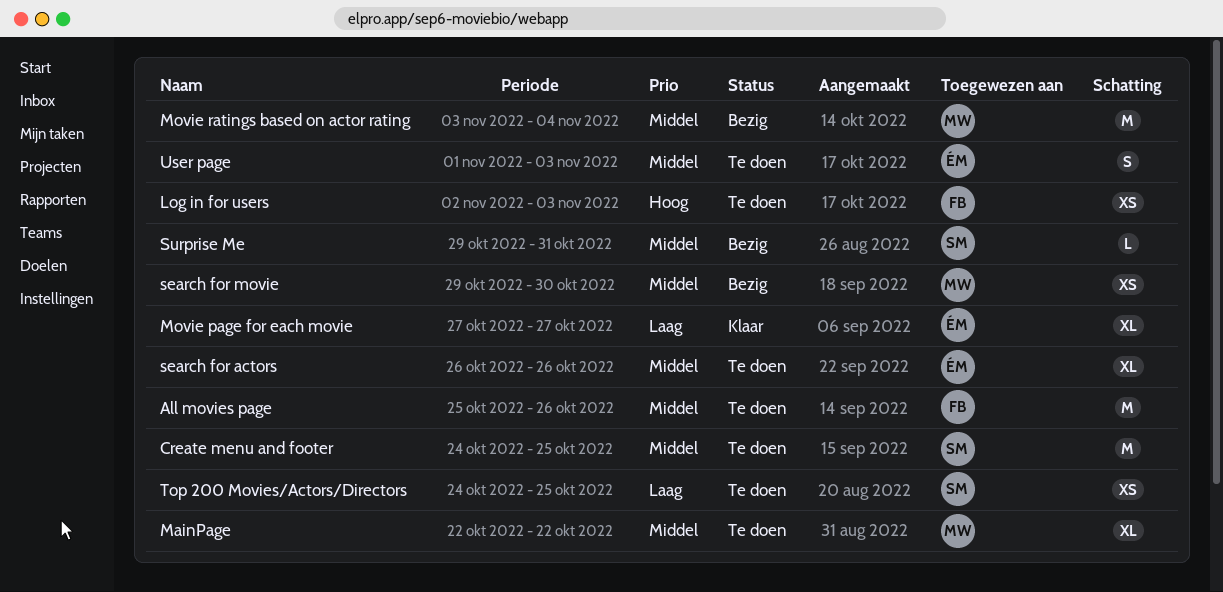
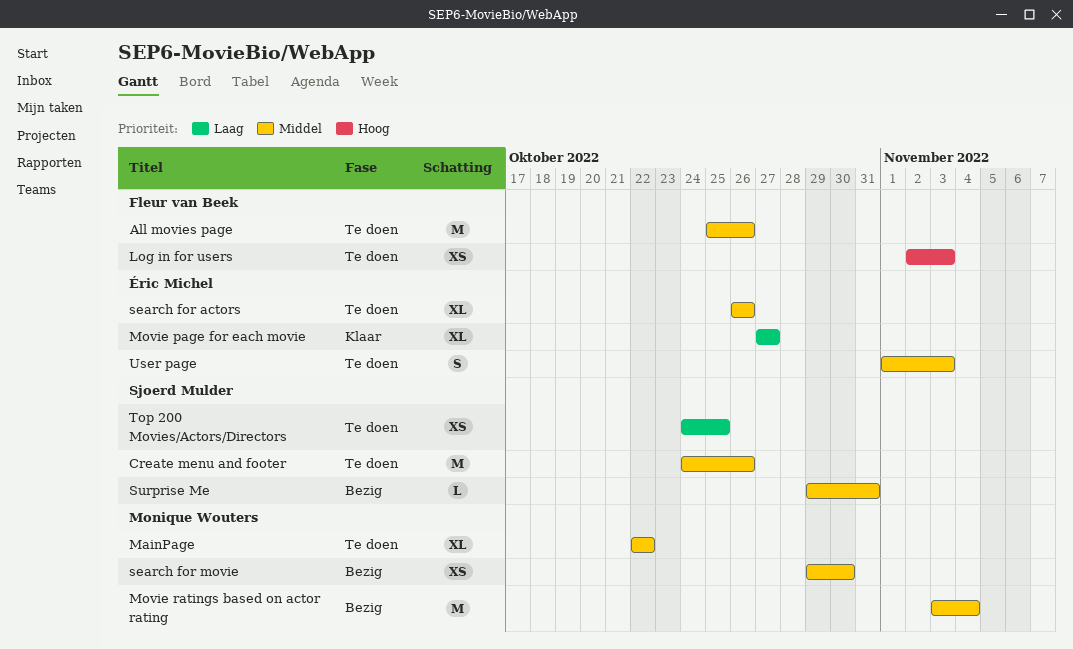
Create menu and footer, due: Oct 25 -> Oct 26

